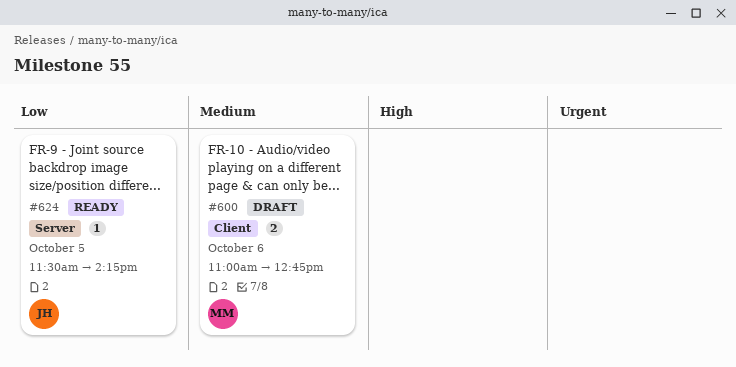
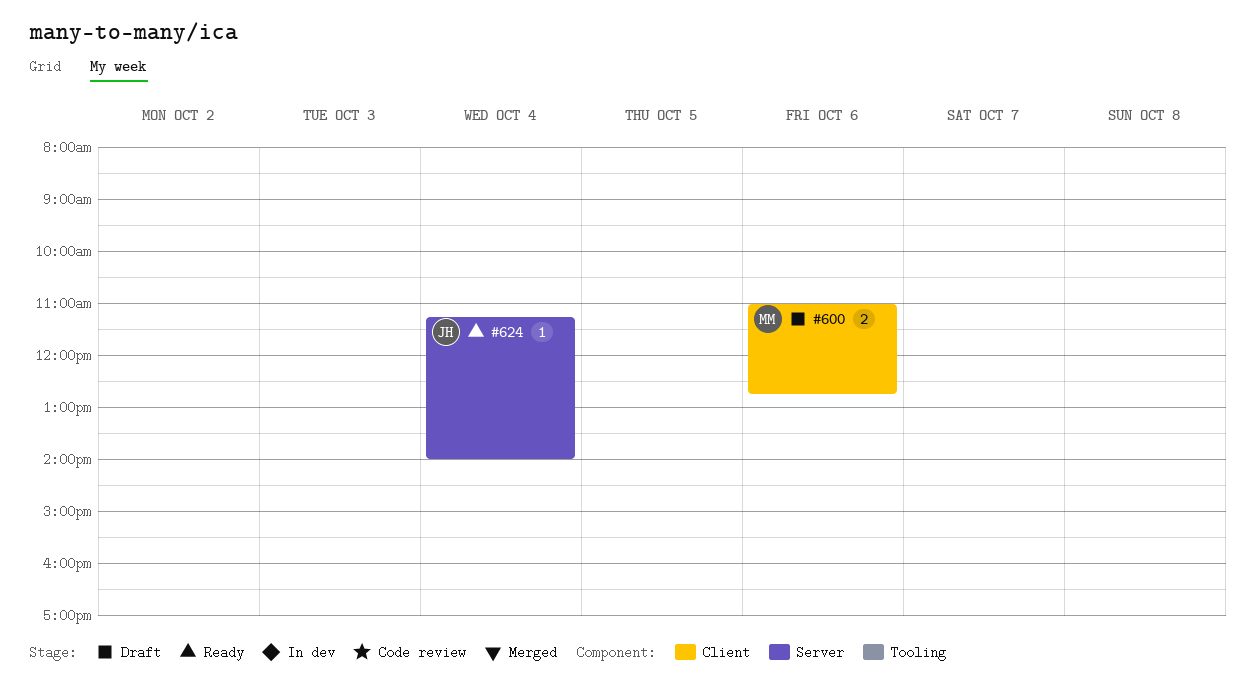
#624, day: Oct 5 -> Oct 4
#624, begins: 11:30 -> 11:15
#624, ends: 14:15 -> 14:00

